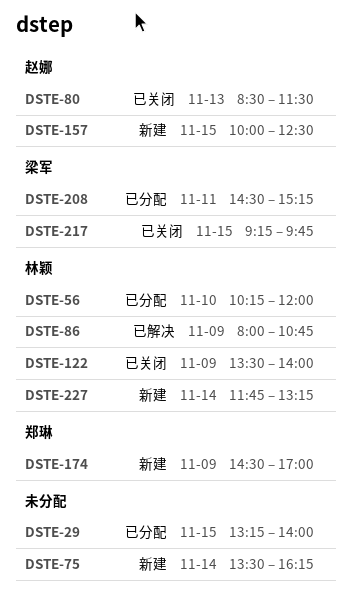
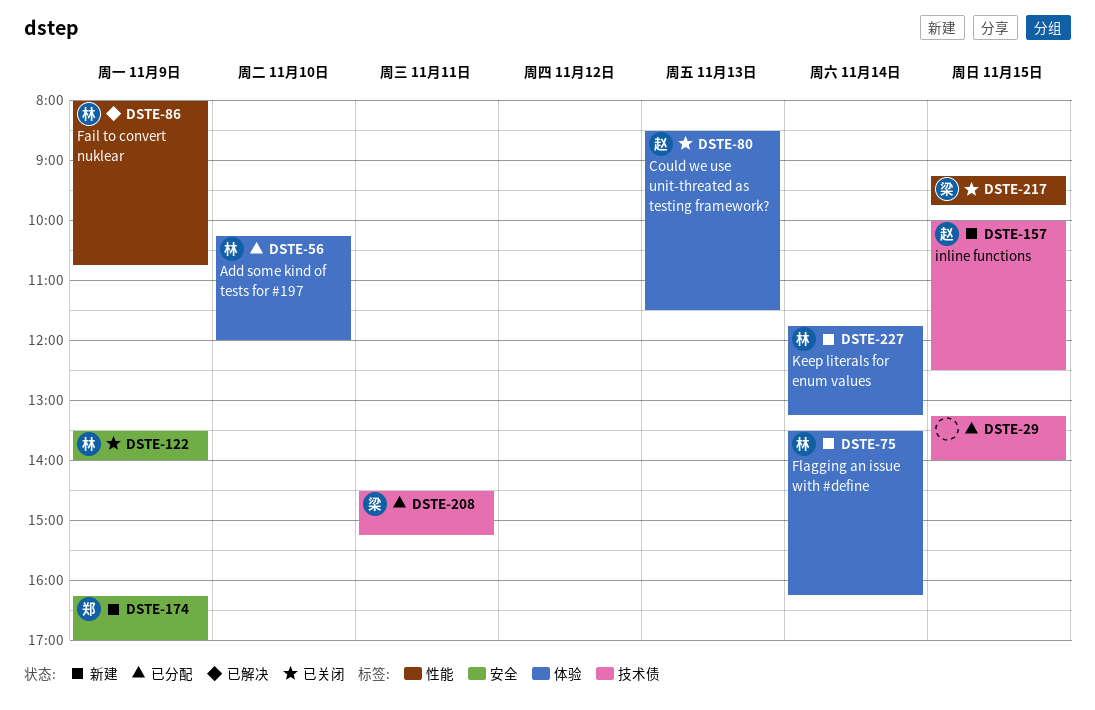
DSTE-75, owner: none -> 林颖
DSTE-174, begins: 14:30 -> 16:15

